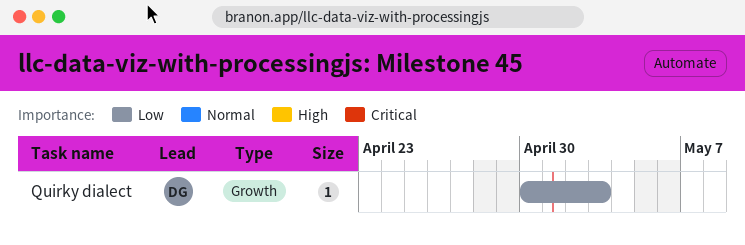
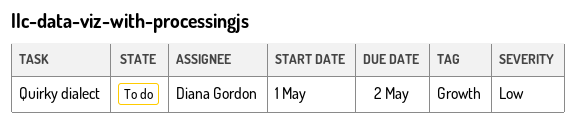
Quirky dialect, start: Apr 30 -> May 1
Quirky dialect, due: May 3 -> May 2

